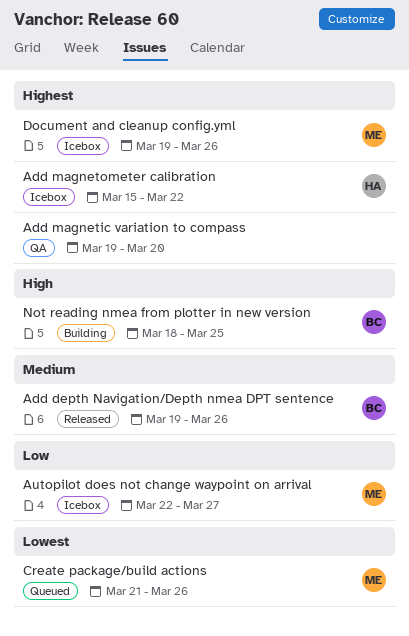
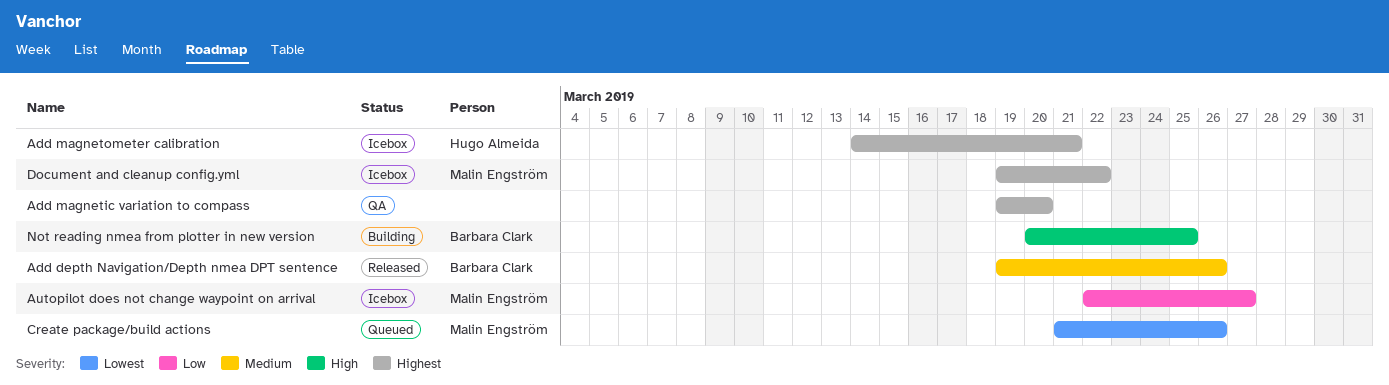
Add magnetometer calibration, start: Mar 15 -> Mar 14
Add magnetometer calibration, due: Mar 22 -> Mar 21
Document and cleanup config.yml, due: Mar 26 -> Mar 22
Not reading nmea from plotter in new version, start: Mar 18 -> Mar 20

